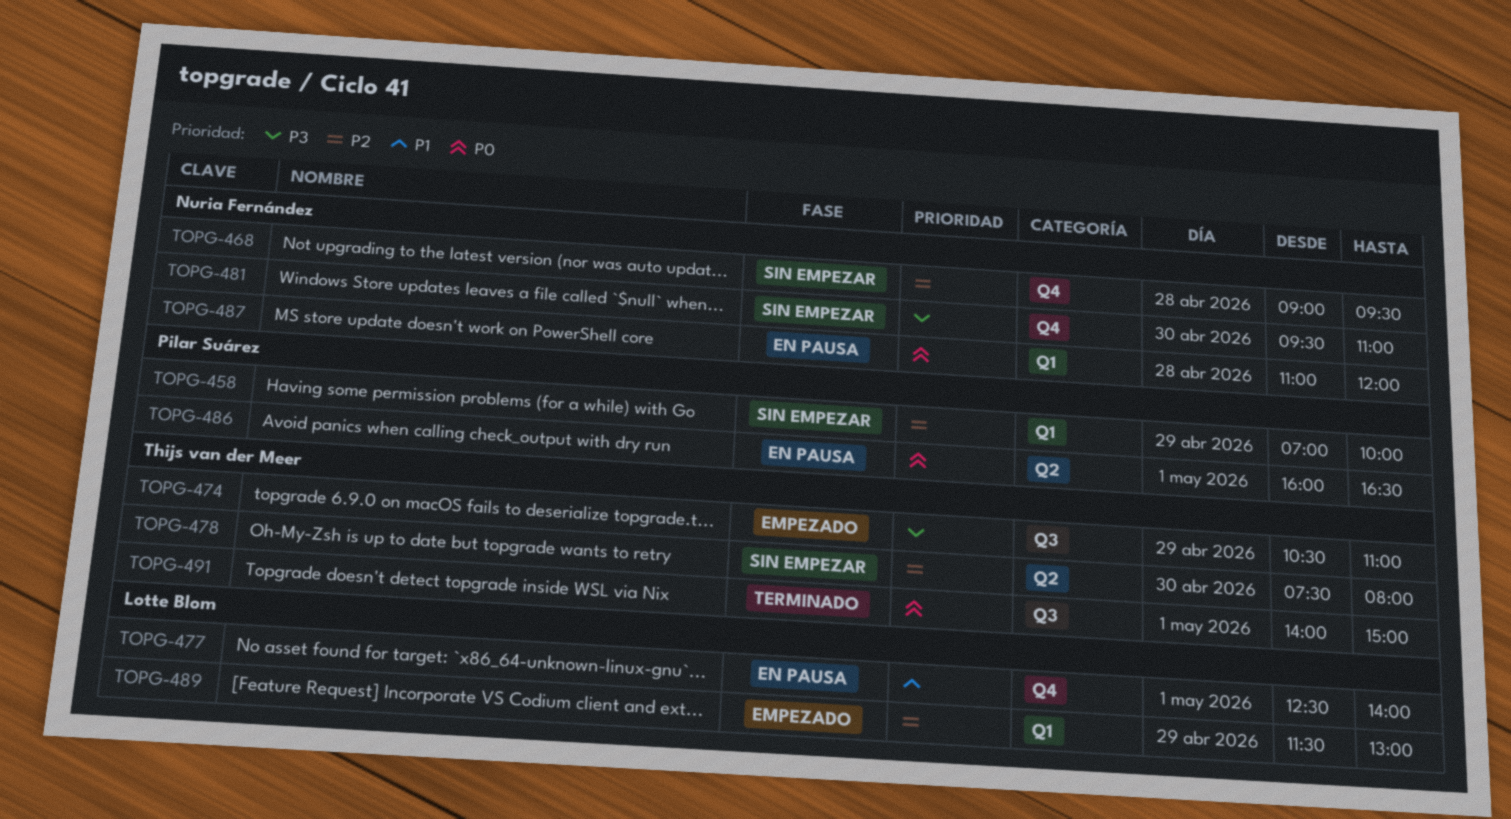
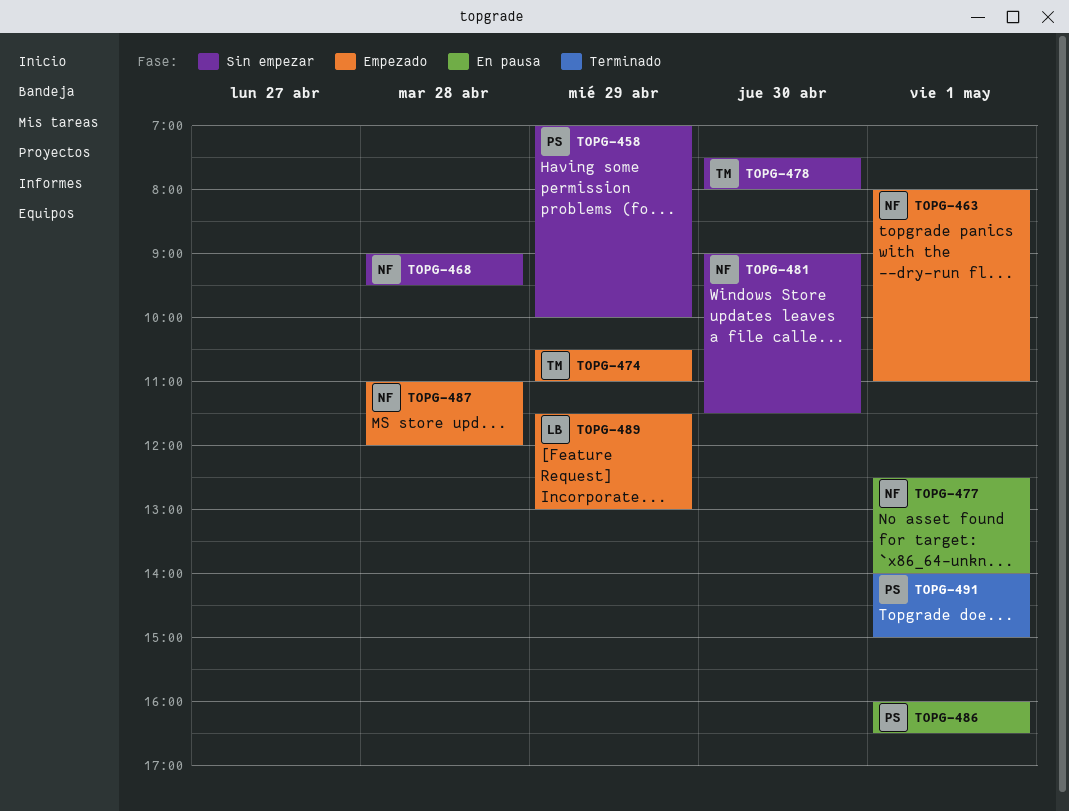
TOPG-463: none -> present
TOPG-477, owner: Lotte Blom -> Nuria Fernández
TOPG-481, begins: 09:30 -> 09:00
TOPG-481, ends: 11:00 -> 11:30
TOPG-487, status: En pausa -> Empezado
TOPG-491, owner: Thijs van der Meer -> Pilar Suárez

